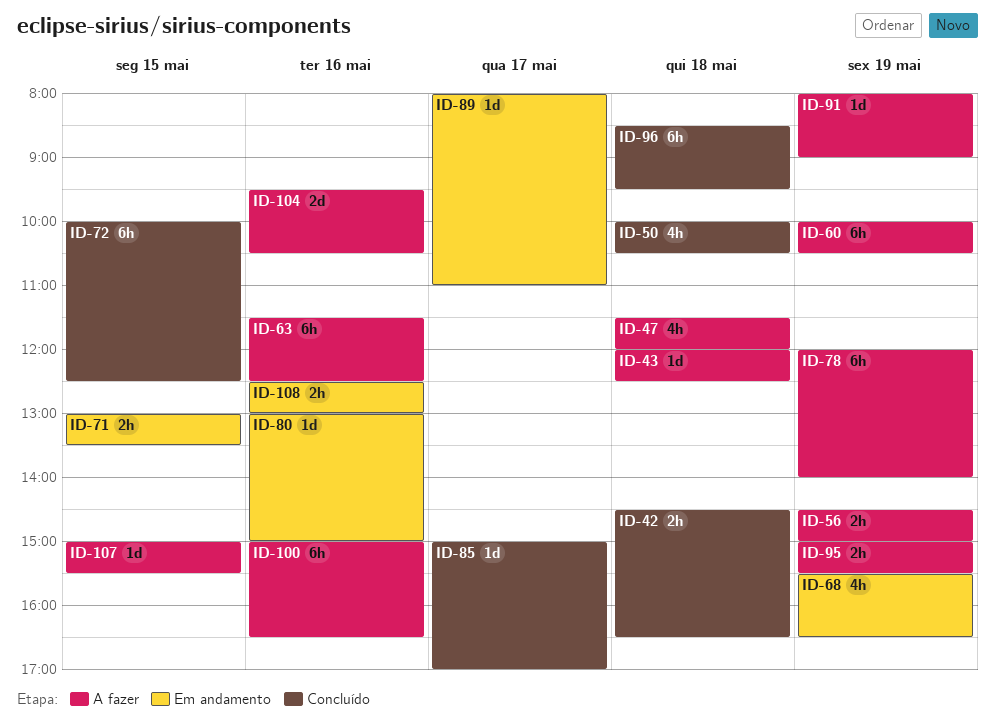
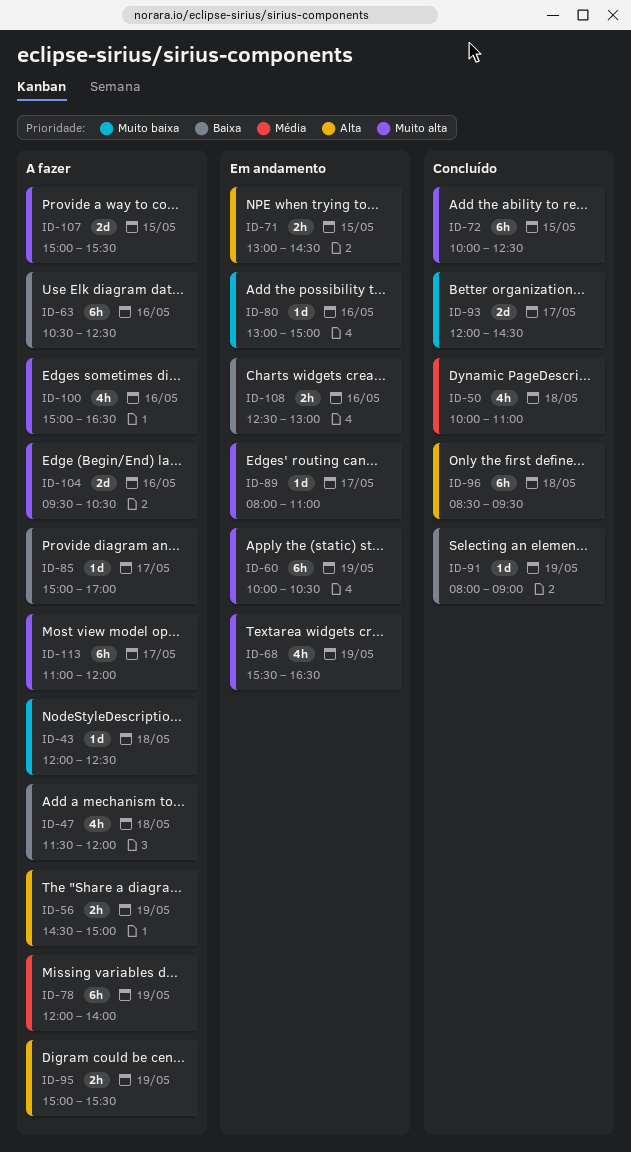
ID-42: present -> none
ID-50, ends: 10:30 -> 11:00
ID-60, status: A fazer -> Em andamento
ID-63, begins: 11:30 -> 10:30
ID-71, ends: 13:30 -> 14:30
ID-85, status: Concluído -> A fazer
ID-91, status: A fazer -> Concluído
ID-93: none -> present
ID-100, estimate: 6h -> 4h
ID-107, estimate: 1d -> 2d
ID-113: none -> present

